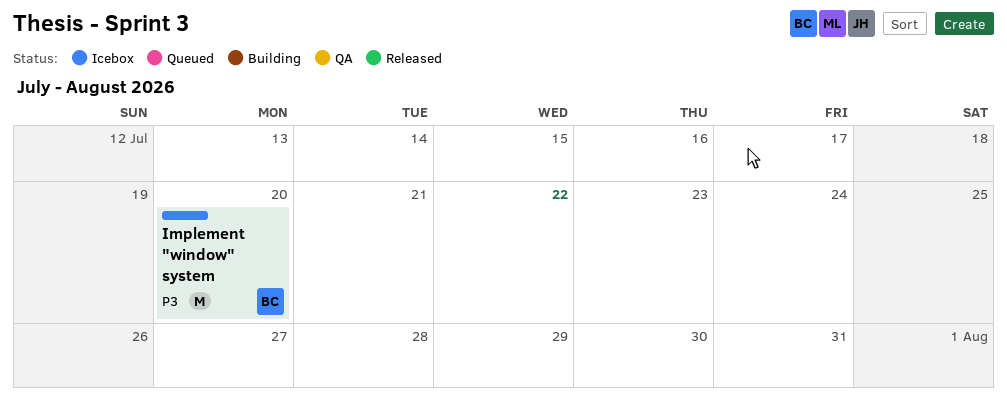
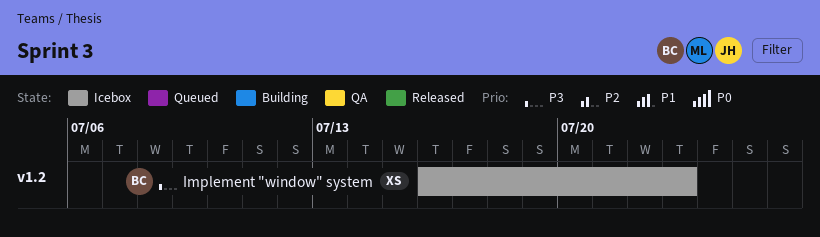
Implement "window" system, estimate: M -> XS
Implement "window" system, due: Jul 20 -> Jul 23

